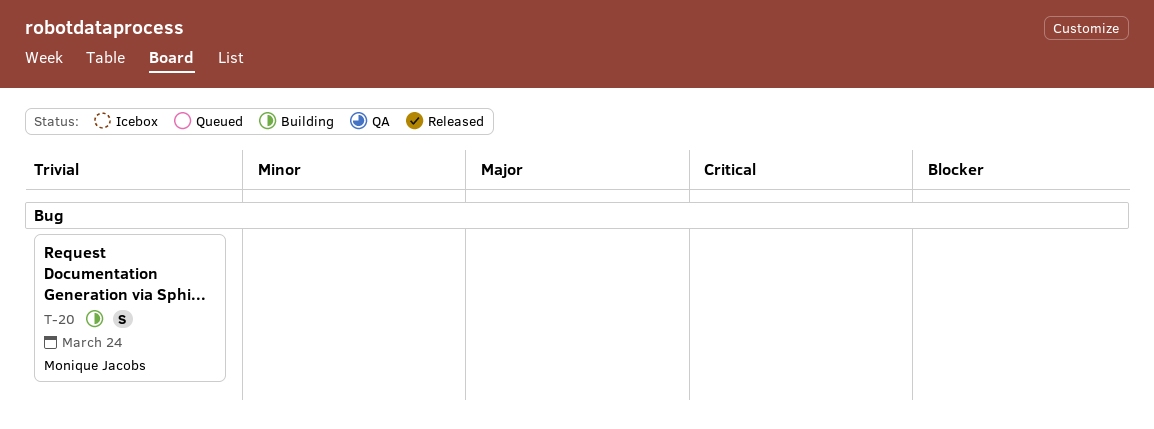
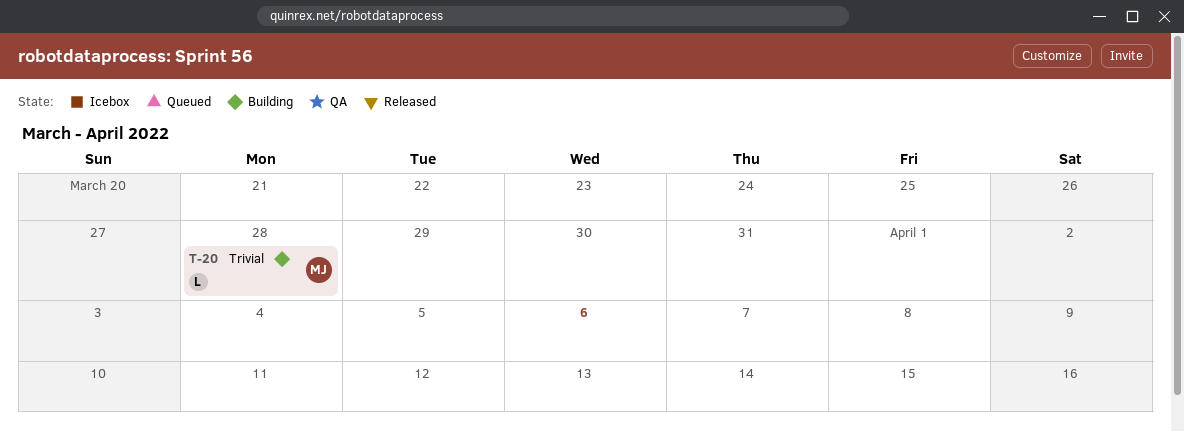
T-20, estimate: S -> L
T-20, due: Mar 24 -> Mar 28

